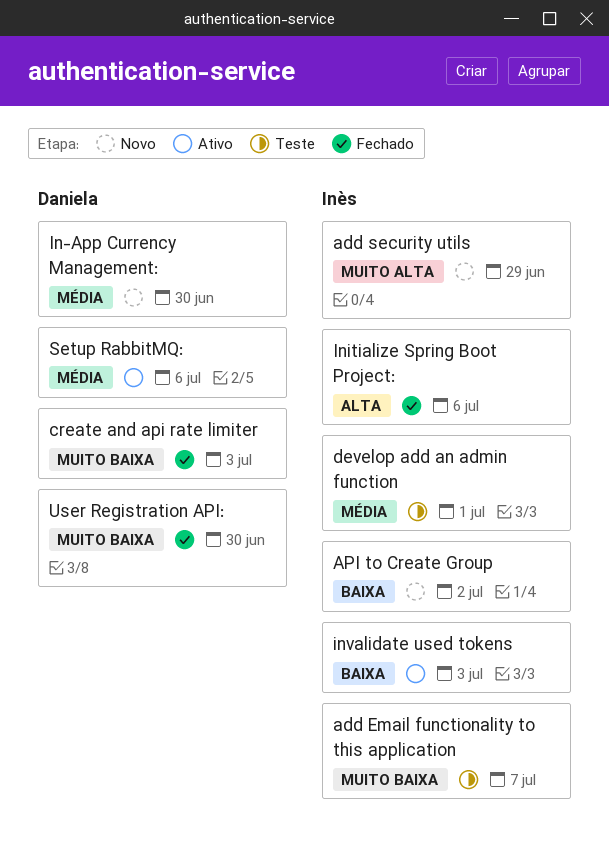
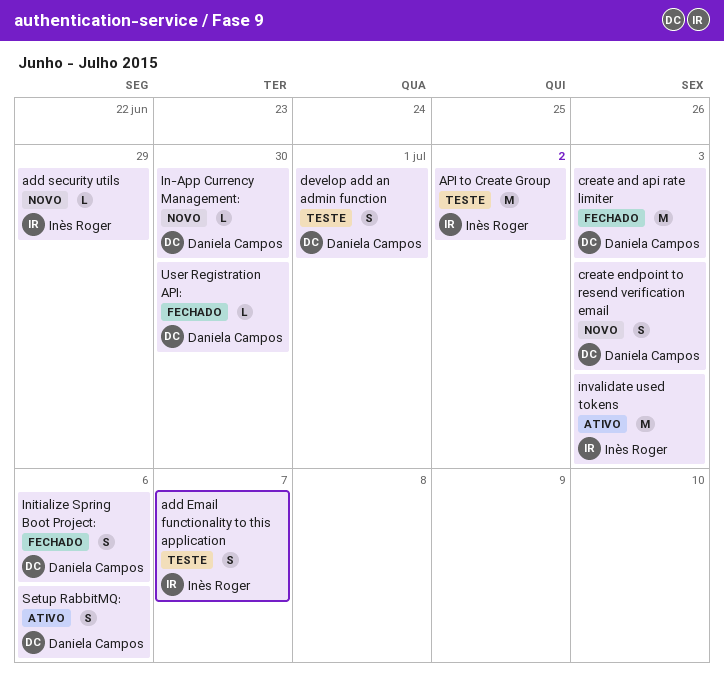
API to Create Group, status: Novo -> Teste
create endpoint to resend verification email: none -> present
develop add an admin function, owner: Inès Roger -> Daniela Campos
Initialize Spring Boot Project:, owner: Inès Roger -> Daniela Campos

